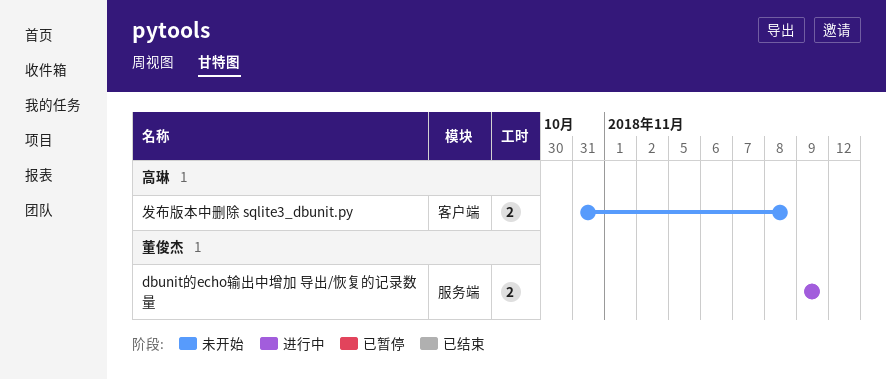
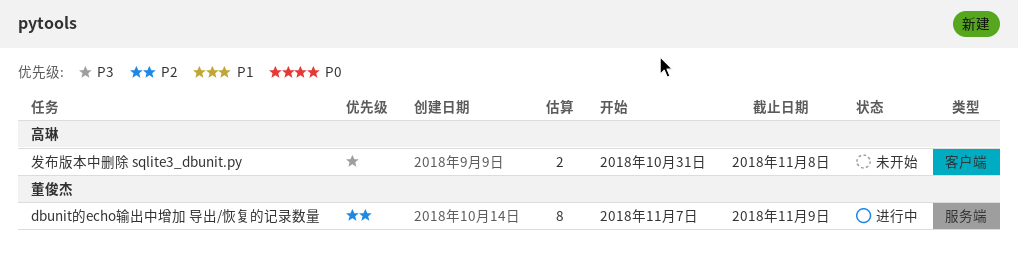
dbunit的echo输出中增加 导出/恢复的记录数量, estimate: 2 -> 8
dbunit的echo输出中增加 导出/恢复的记录数量, start: Nov 9 -> Nov 7

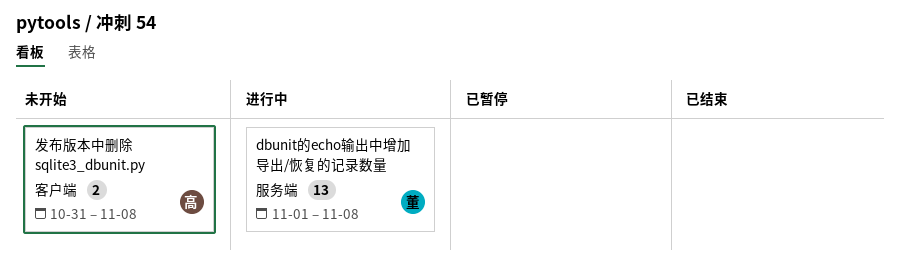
dbunit的echo输出中增加 导出/恢复的记录数量, estimate: 8 -> 13
dbunit的echo输出中增加 导出/恢复的记录数量, start: Nov 7 -> Nov 1
dbunit的echo输出中增加 导出/恢复的记录数量, due: Nov 9 -> Nov 8

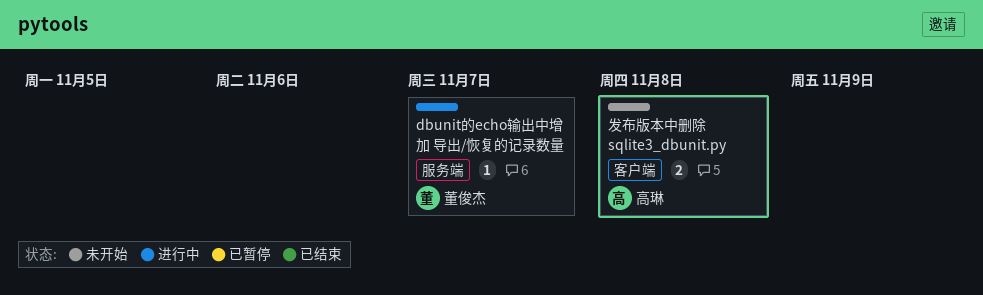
dbunit的echo输出中增加 导出/恢复的记录数量, estimate: 13 -> 1
dbunit的echo输出中增加 导出/恢复的记录数量, due: Nov 8 -> Nov 7

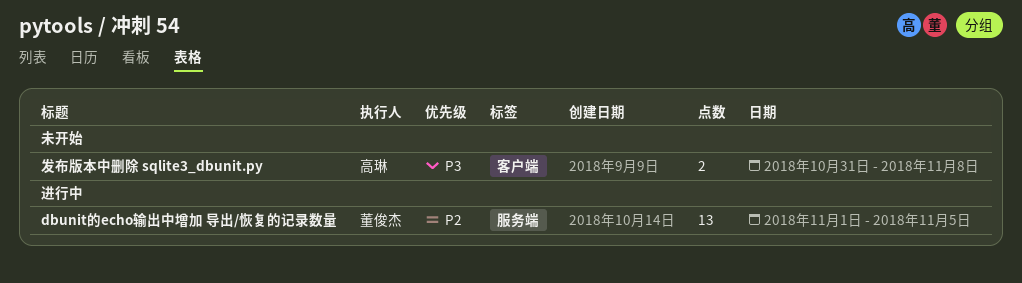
dbunit的echo输出中增加 导出/恢复的记录数量, estimate: 1 -> 13
dbunit的echo输出中增加 导出/恢复的记录数量, due: Nov 7 -> Nov 5

